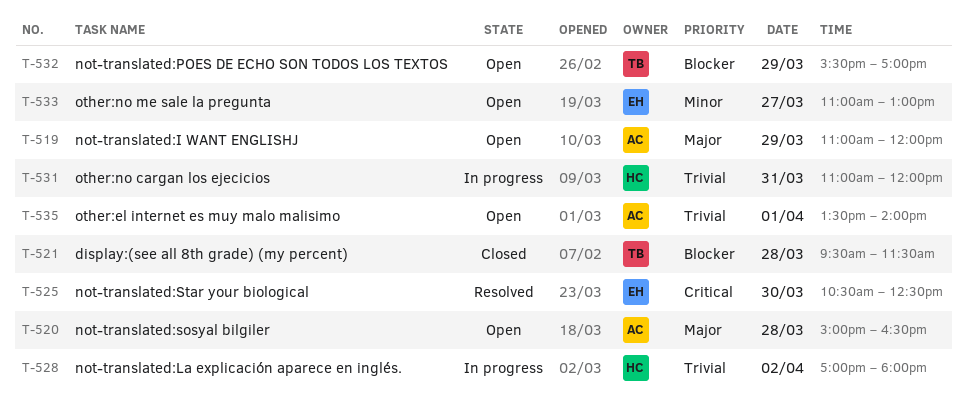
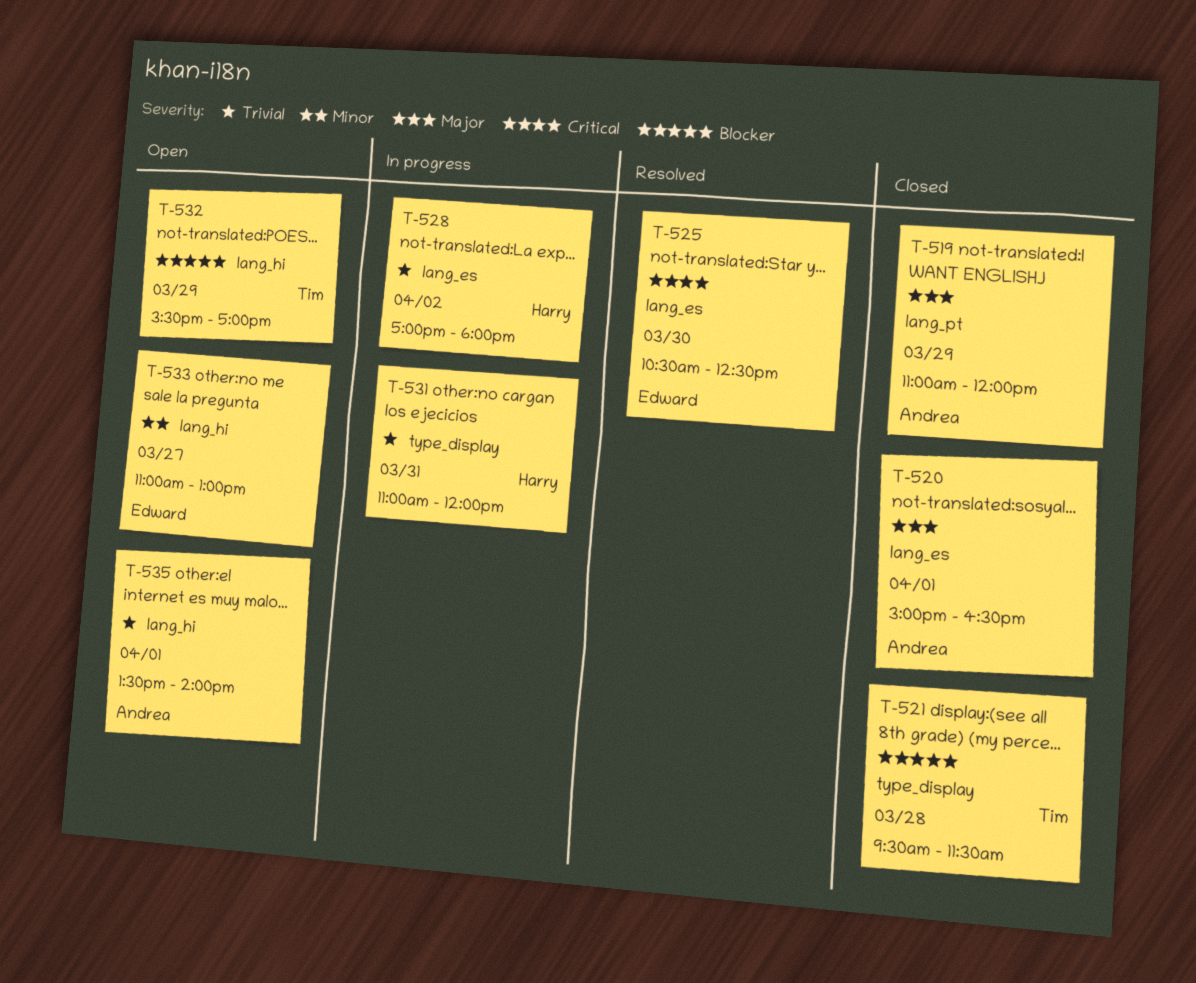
T-519, status: Open -> Closed
T-520, status: Open -> Closed
T-520, day: Mar 28 -> Apr 1

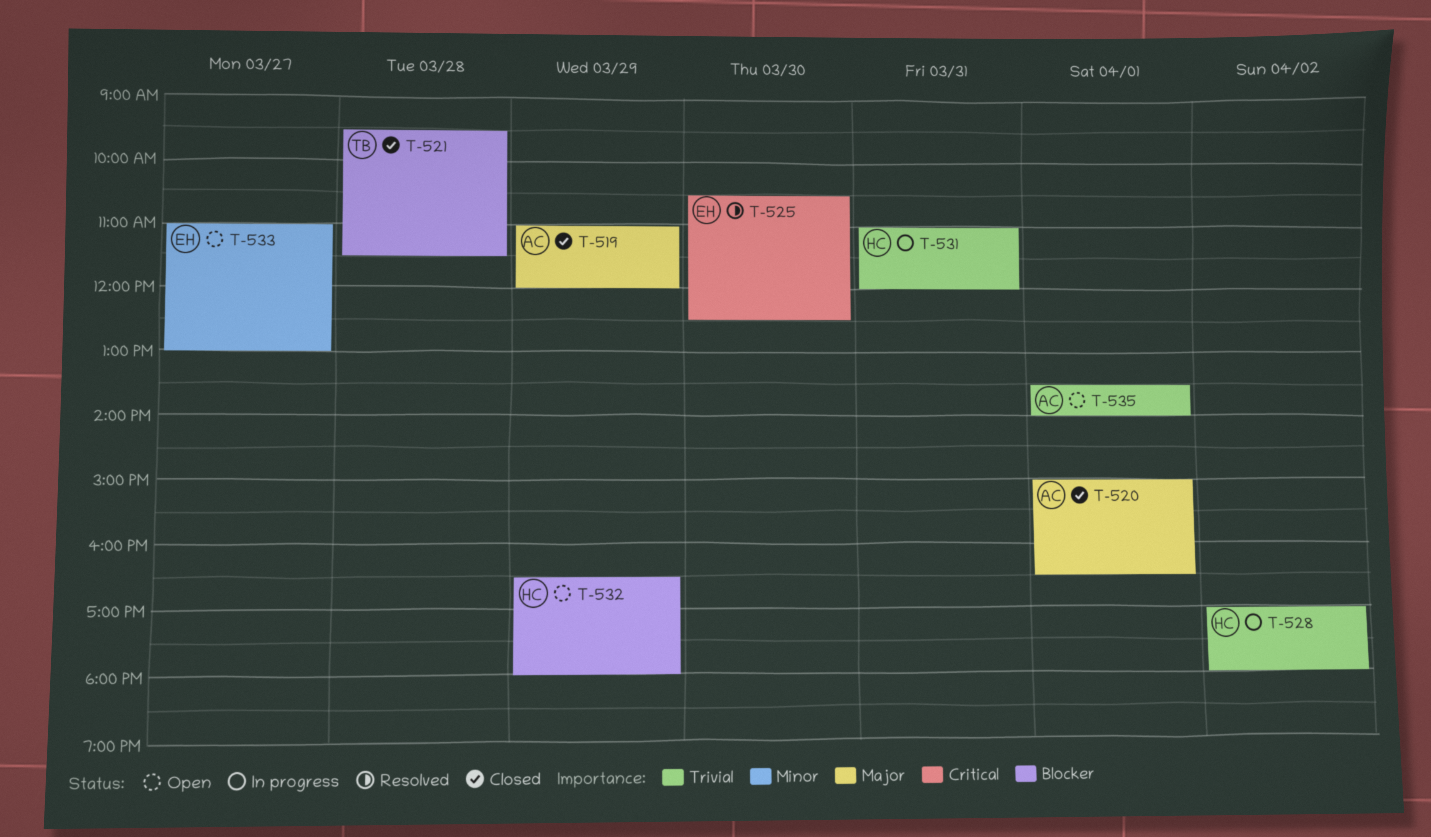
T-532, owner: Tim -> Harry
T-532, begins: 15:30 -> 16:30
T-532, ends: 17:00 -> 18:00

